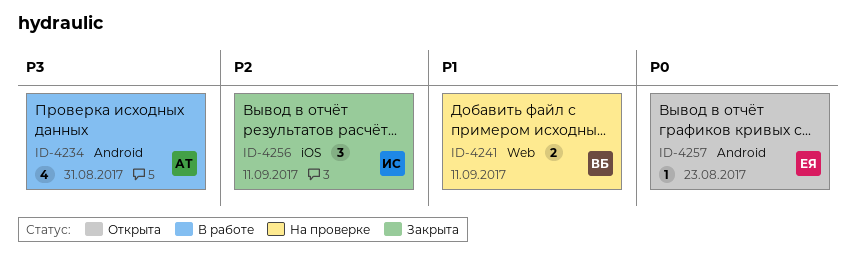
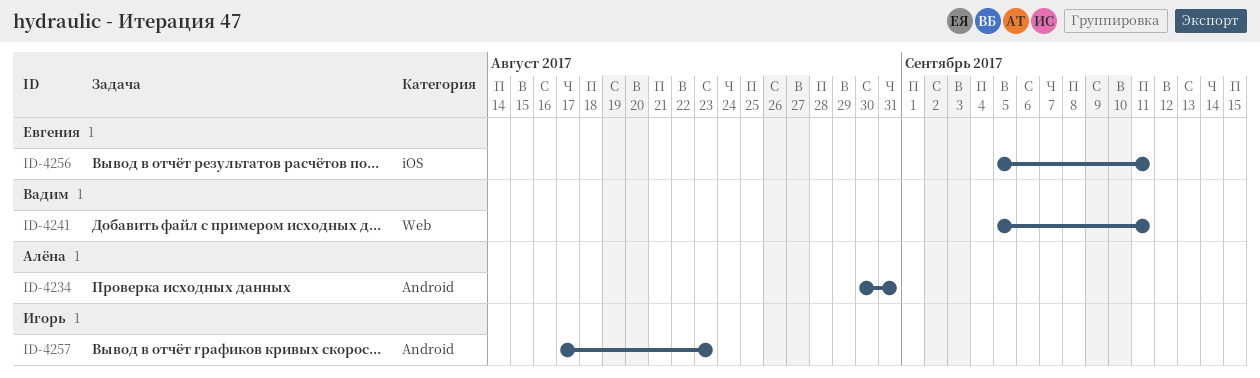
ID-4256, owner: Игорь -> Евгения
ID-4257, owner: Евгения -> Игорь

